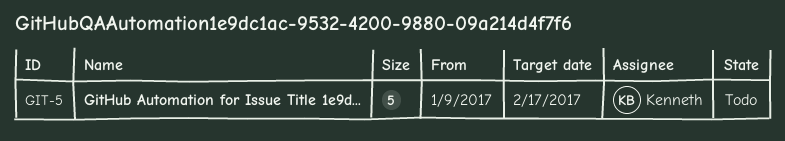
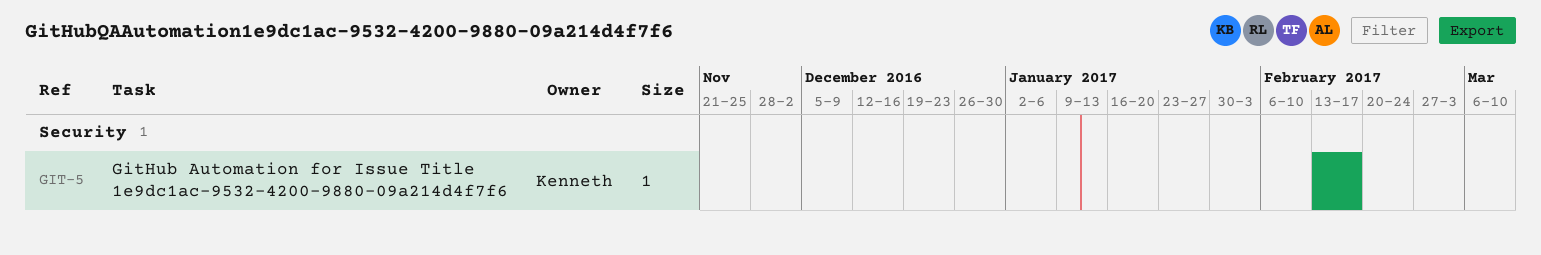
GIT-5, estimate: 5 -> 1
GIT-5, start: Jan 9 -> Feb 13

